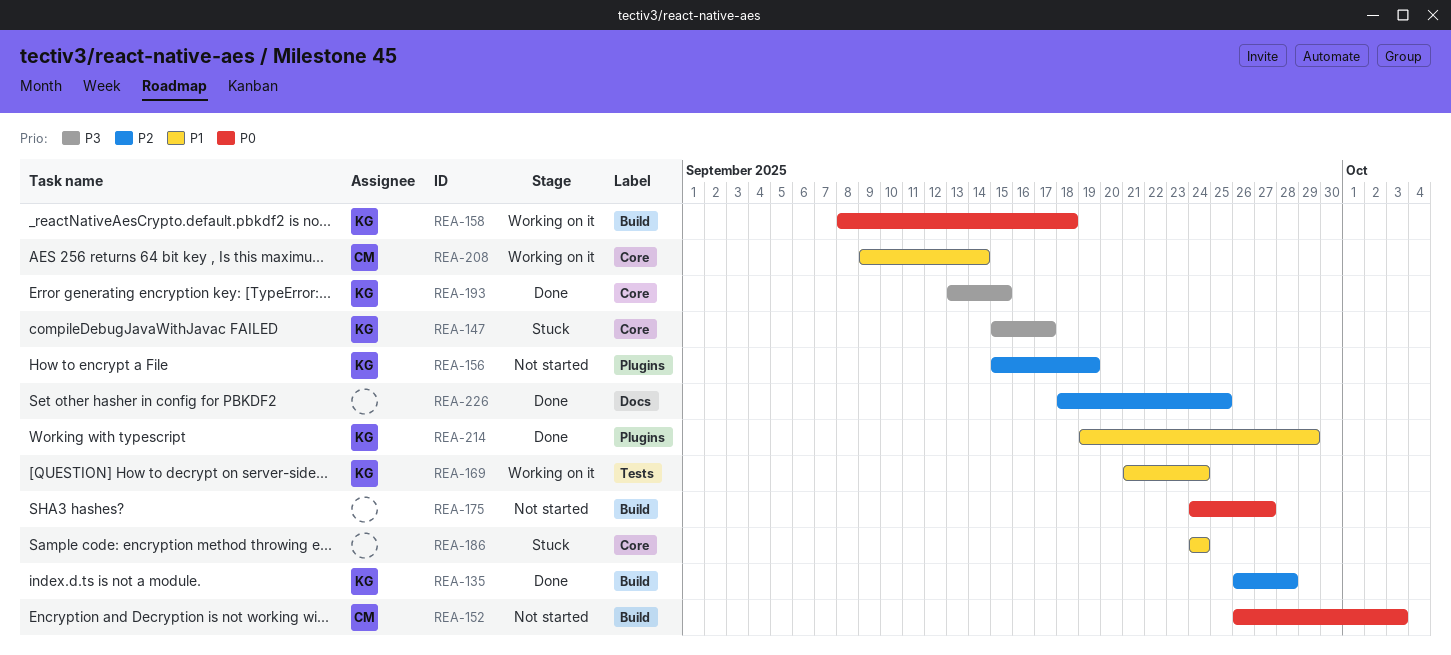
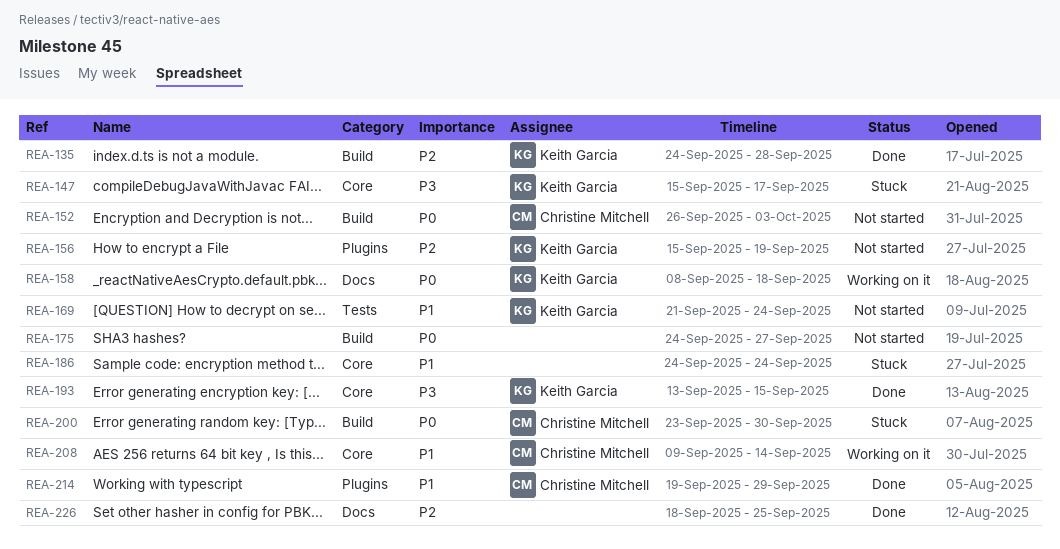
REA-135, start: Sep 26 -> Sep 24
REA-158, label: Build -> Docs
REA-169, status: Working on it -> Not started
REA-200: none -> present
REA-214, owner: Keith Garcia -> Christine Mitchell

